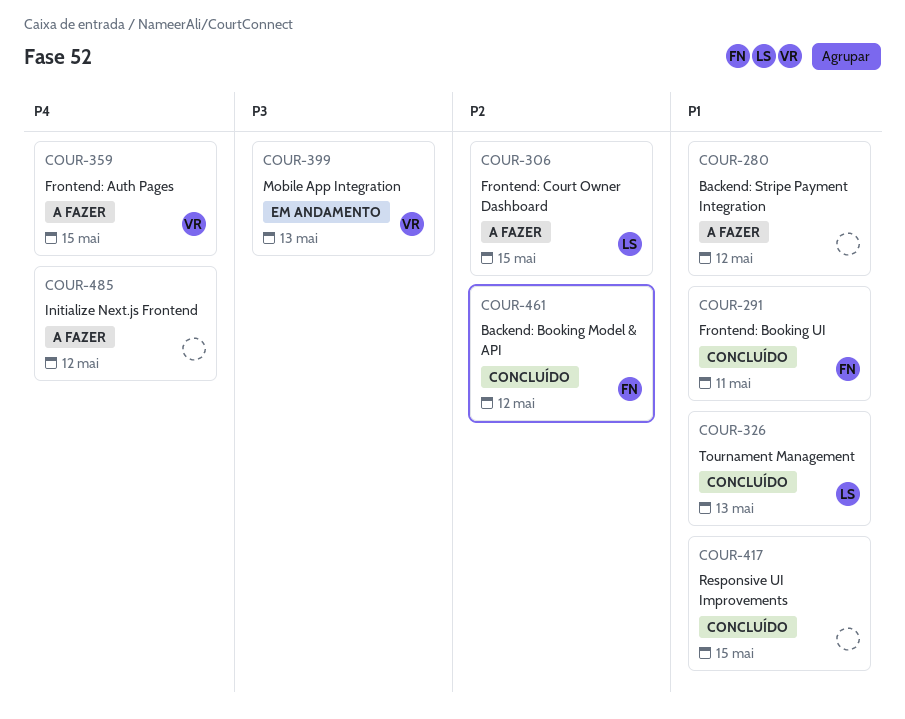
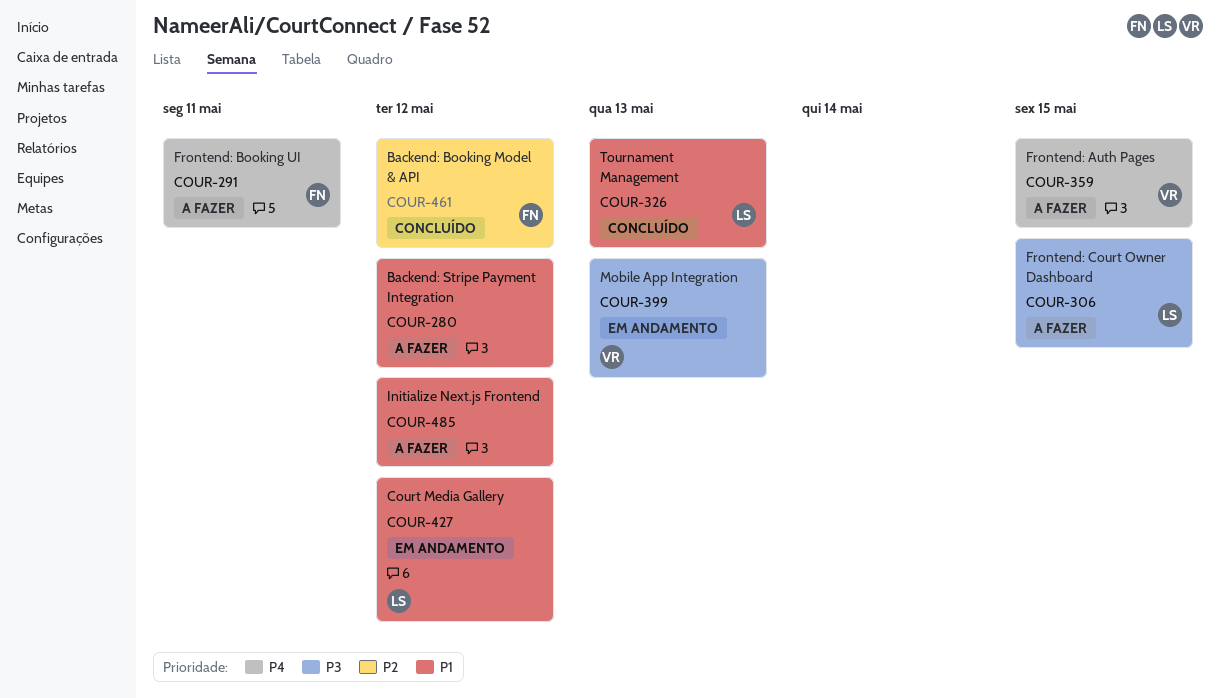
COUR-291, status: Concluído -> A fazer
COUR-291, priority: P1 -> P4
COUR-306, priority: P2 -> P3
COUR-417: present -> none
COUR-427: none -> present
COUR-485, priority: P4 -> P1

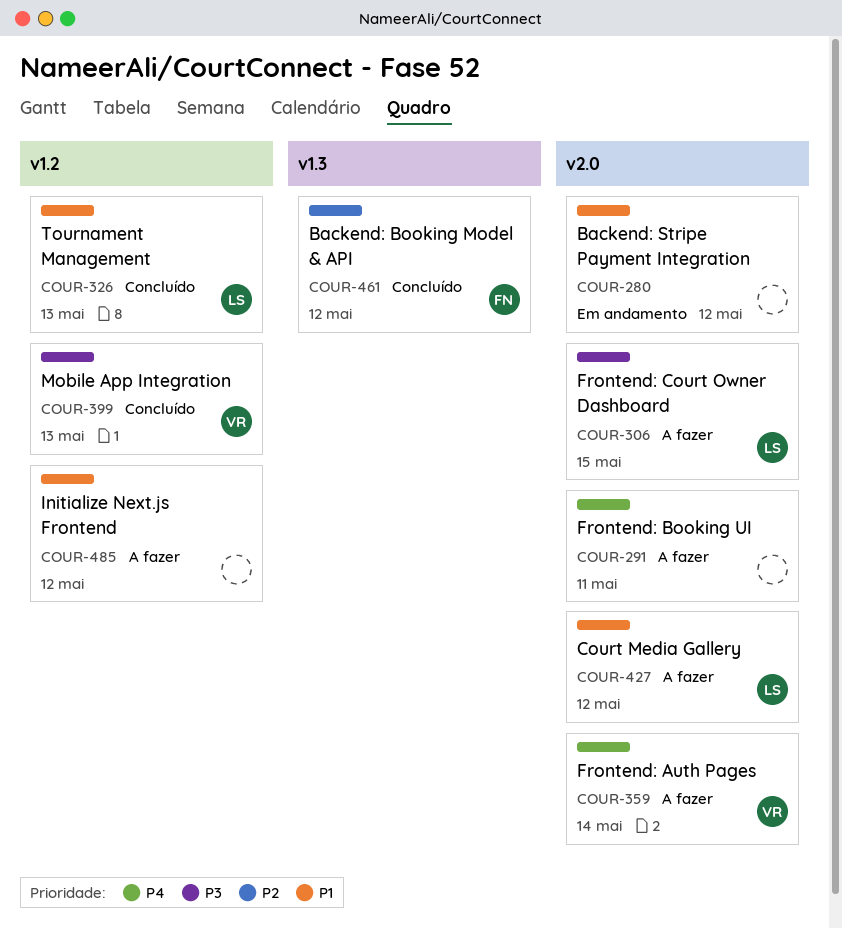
COUR-280, status: A fazer -> Em andamento
COUR-291, owner: FN -> none
COUR-359, due: May 15 -> May 14
COUR-399, status: Em andamento -> Concluído
COUR-427, status: Em andamento -> A fazer

